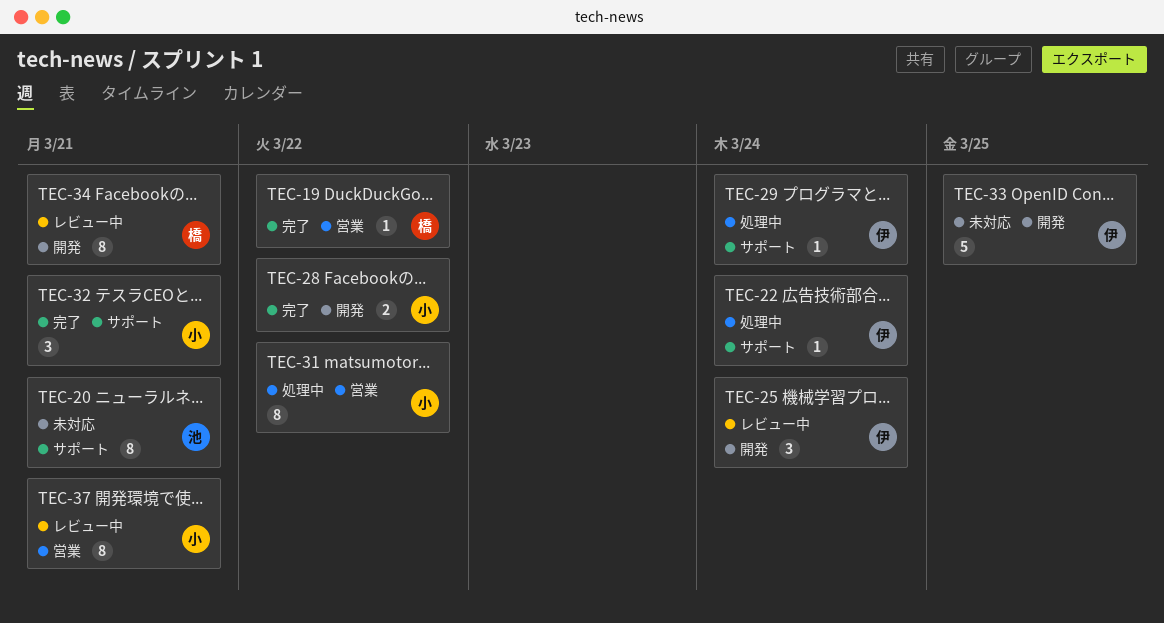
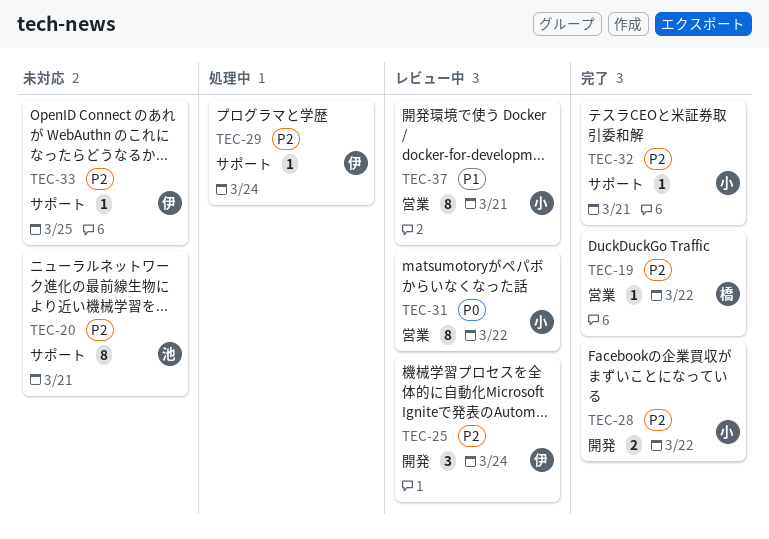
TEC-22: present -> none
TEC-31, status: 処理中 -> レビュー中
TEC-32, estimate: 3 -> 1
TEC-33, label: 開発 -> サポート
TEC-33, estimate: 5 -> 1
TEC-34: present -> none

